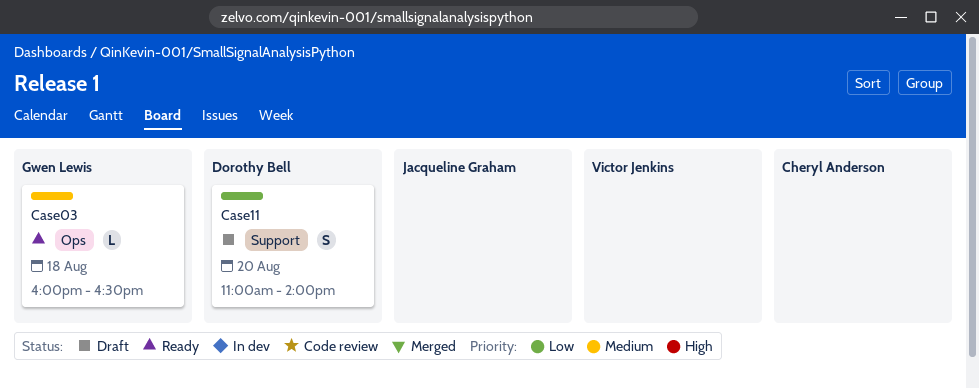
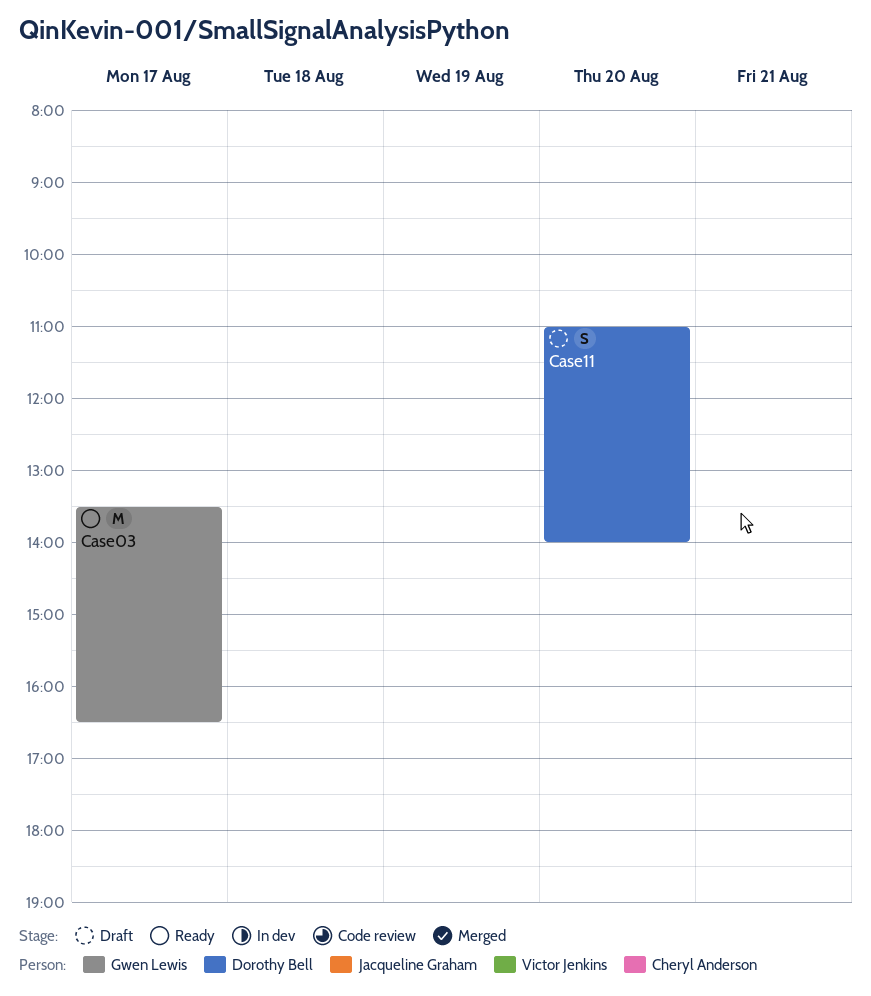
Case03, estimate: L -> M
Case03, day: Aug 18 -> Aug 17
Case03, begins: 16:00 -> 13:30

